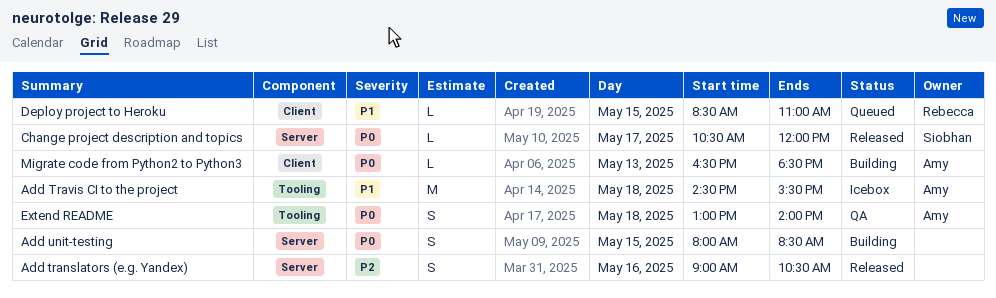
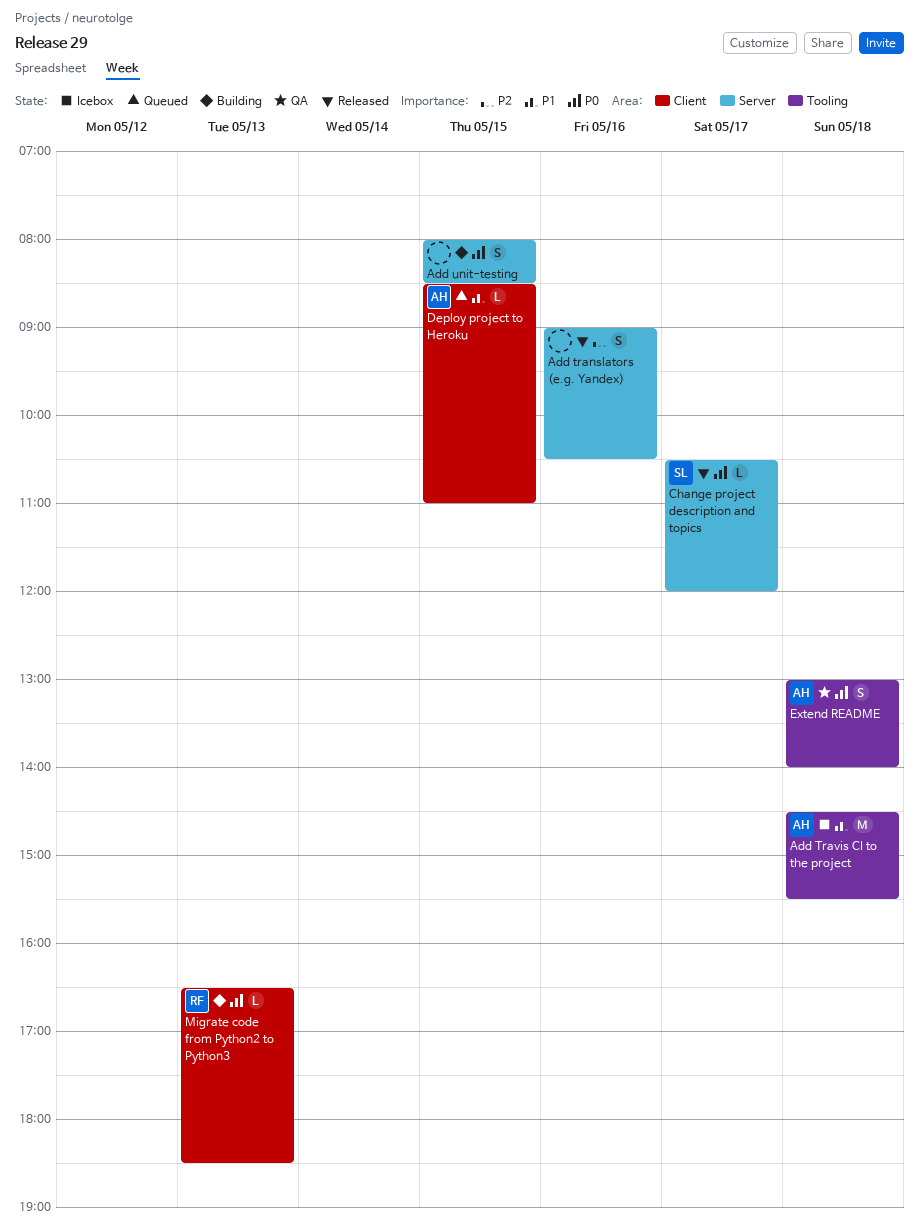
Deploy project to Heroku, owner: Rebecca -> Amy
Migrate code from Python2 to Python3, owner: Amy -> Rebecca

